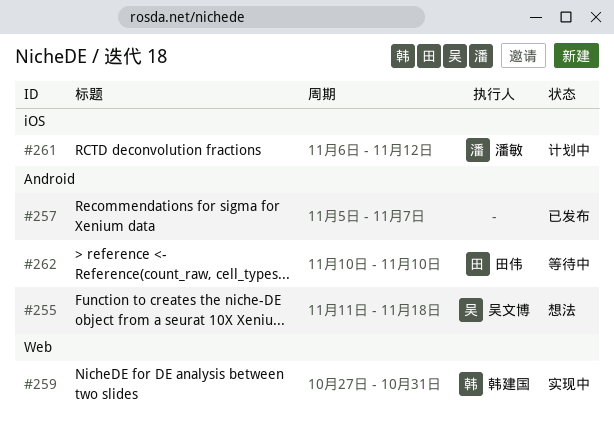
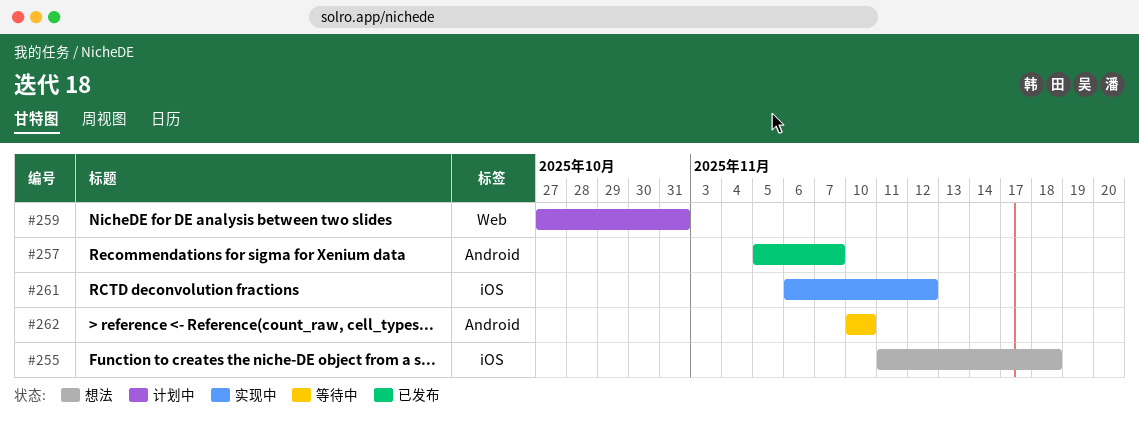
#255, label: Android -> iOS
#259, status: 实现中 -> 计划中
#261, status: 计划中 -> 实现中

